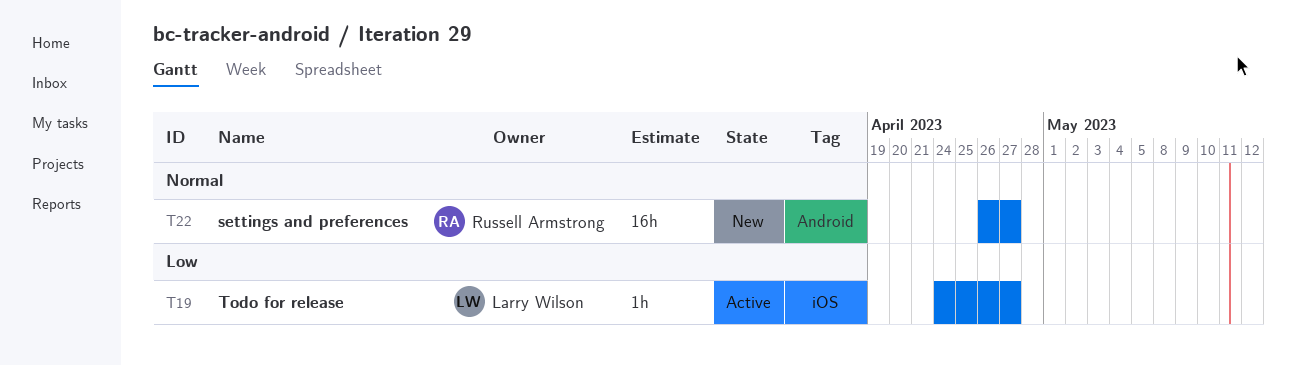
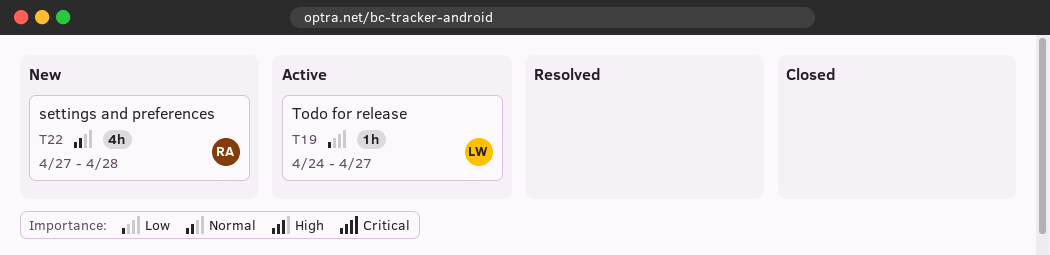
T22, estimate: 16h -> 4h
T22, start: Apr 26 -> Apr 27
T22, due: Apr 27 -> Apr 28

